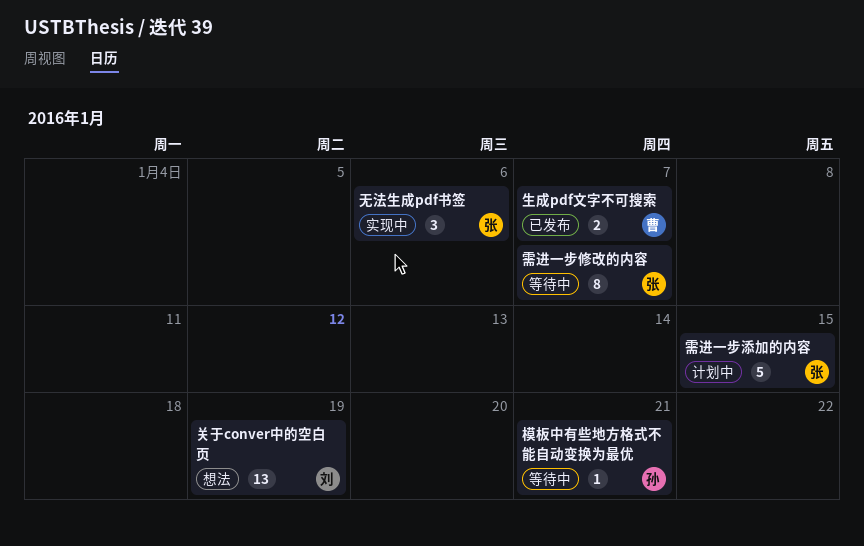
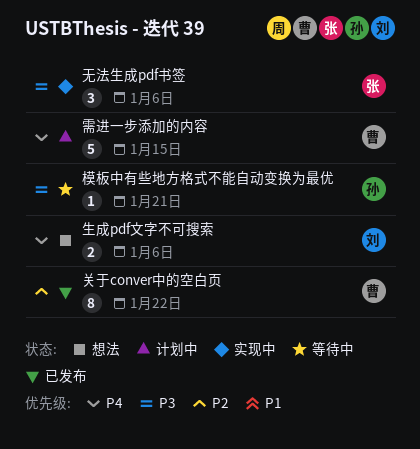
关于conver中的空白页, status: 想法 -> 已发布
关于conver中的空白页, owner: 刘 -> 曹
关于conver中的空白页, estimate: 13 -> 8
关于conver中的空白页, due: Jan 19 -> Jan 22
生成pdf文字不可搜索, status: 已发布 -> 想法
生成pdf文字不可搜索, owner: 曹 -> 刘
生成pdf文字不可搜索, due: Jan 7 -> Jan 6
需进一步修改的内容: present -> none
需进一步添加的内容, owner: 张 -> 曹

